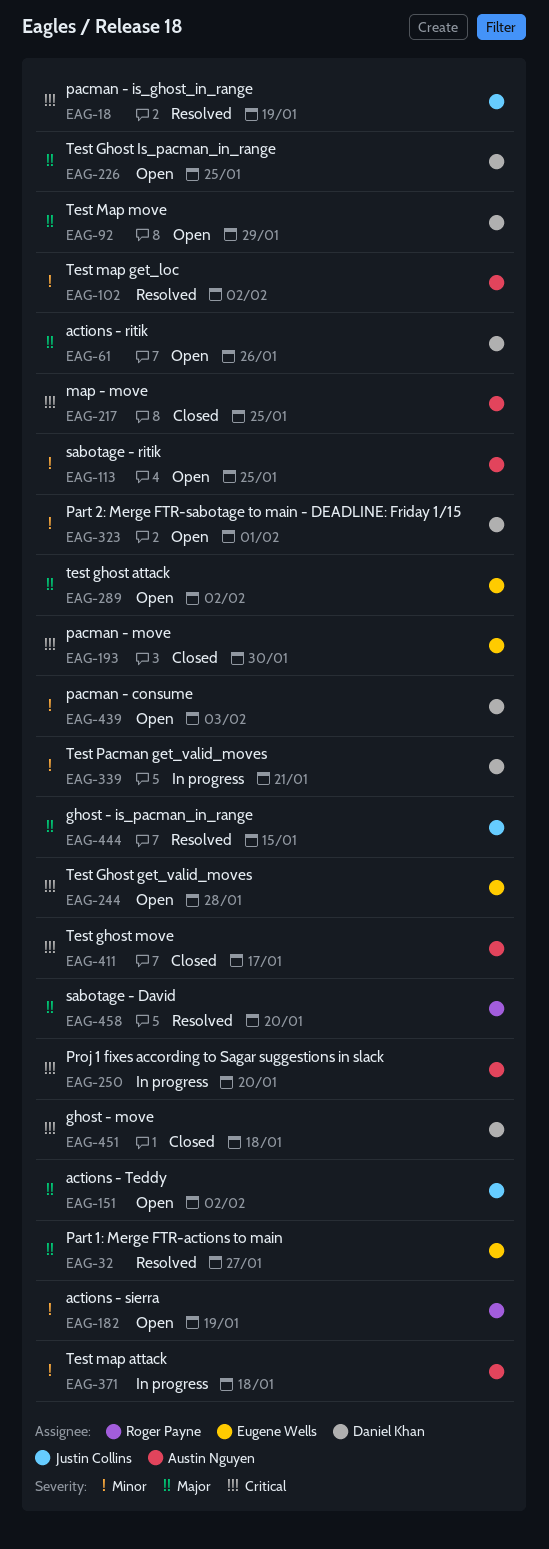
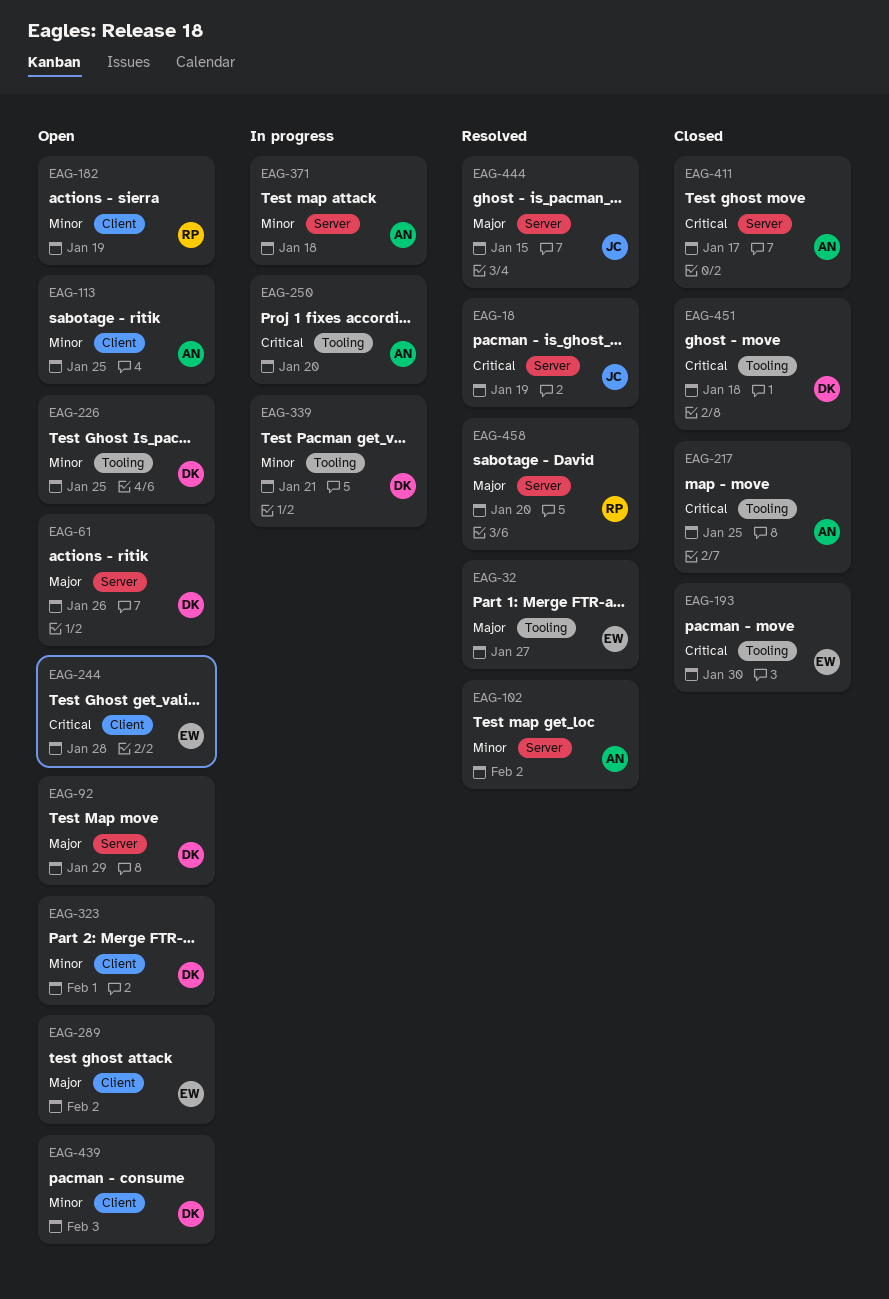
EAG-151: present -> none
EAG-226, priority: Major -> Minor

